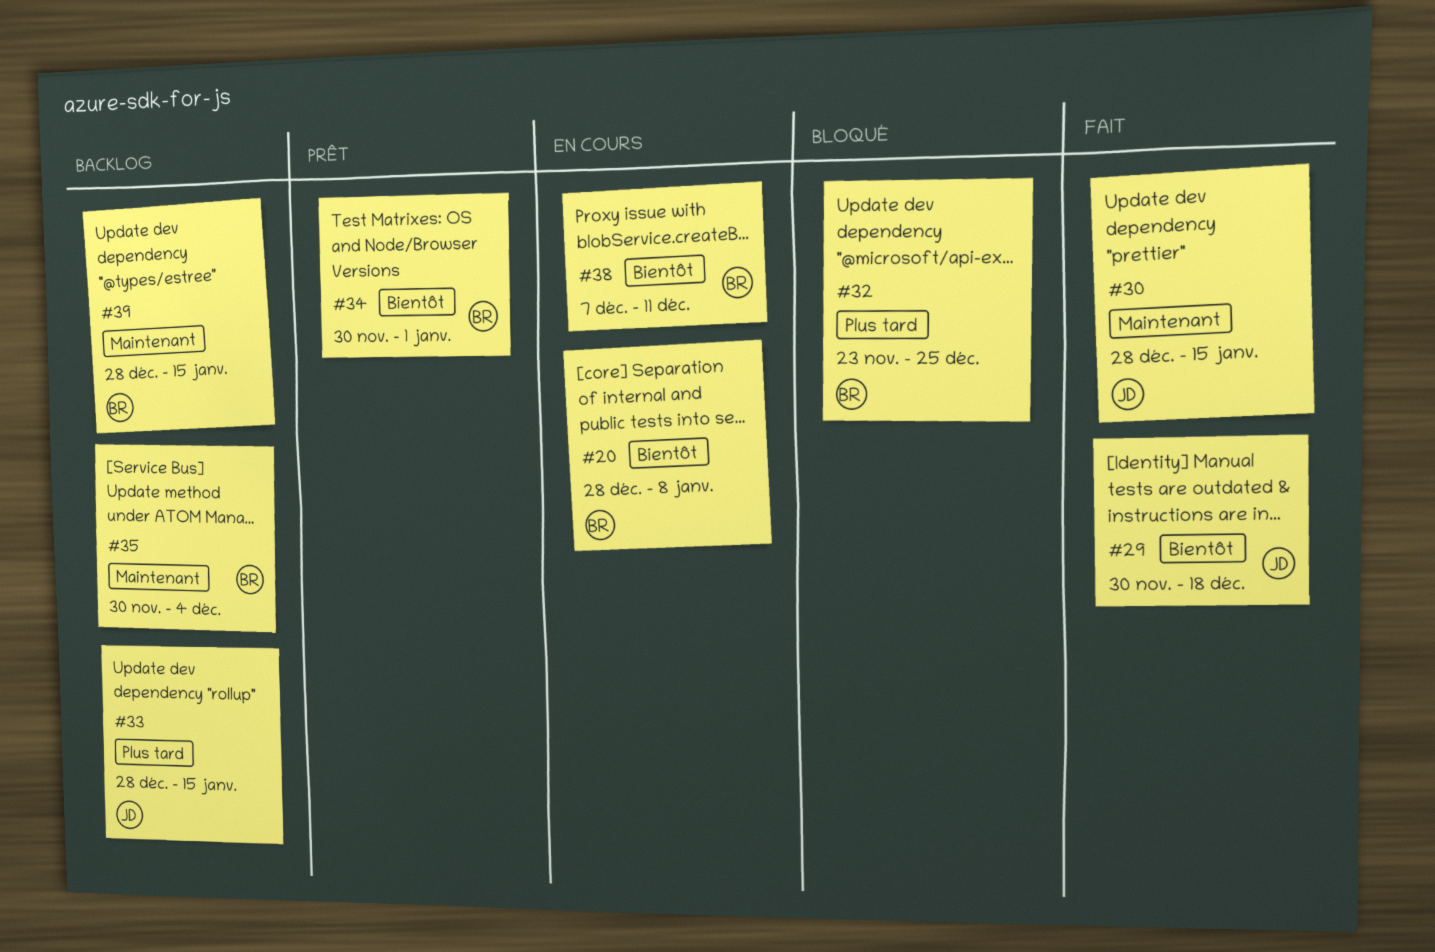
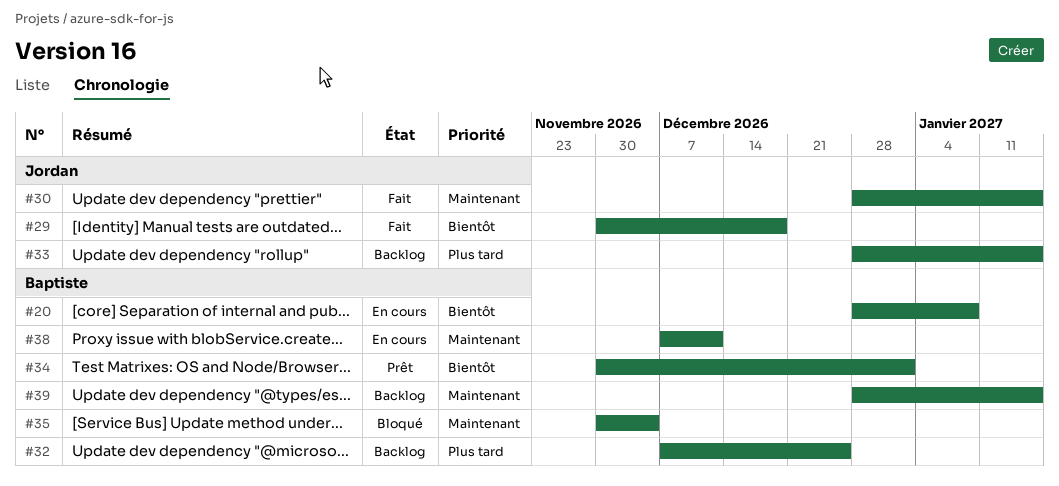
#32, status: Bloqué -> Backlog
#32, start: Nov 23 -> Dec 7
#35, status: Backlog -> Bloqué
#38, priority: Bientôt -> Maintenant

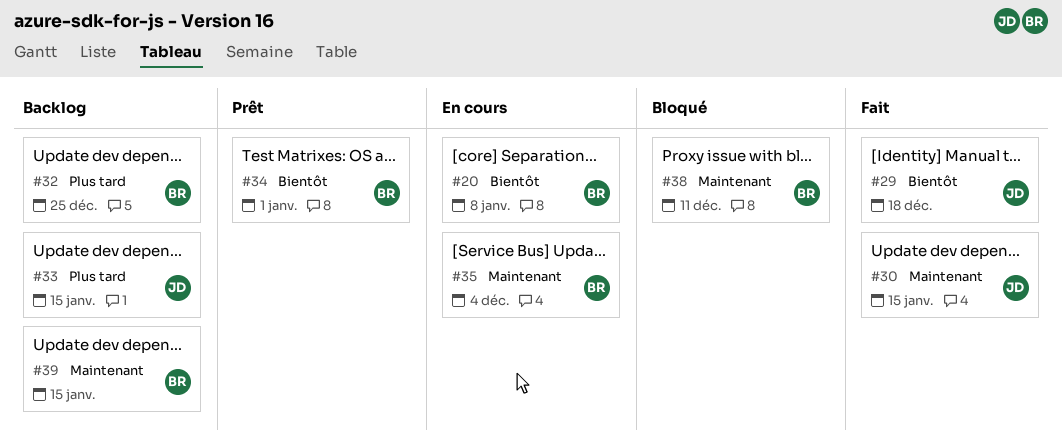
#35, status: Bloqué -> En cours
#38, status: En cours -> Bloqué

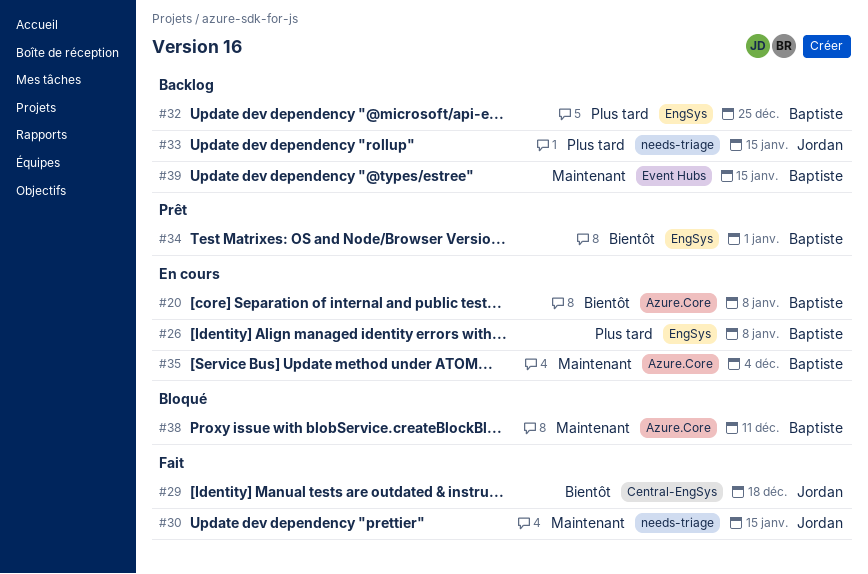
#26: none -> present

